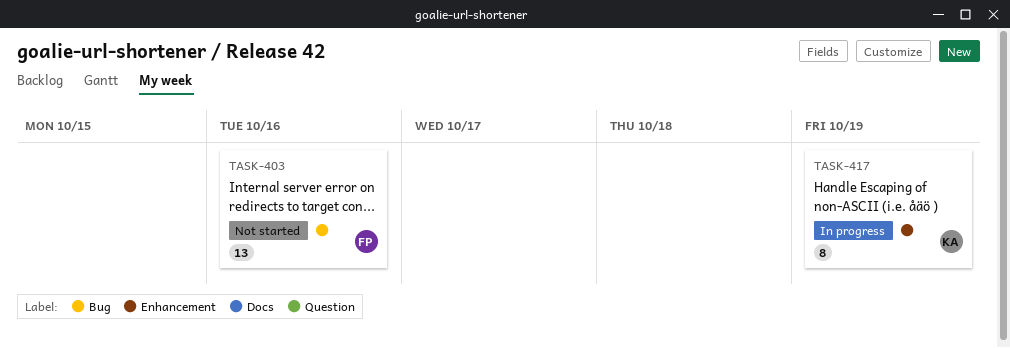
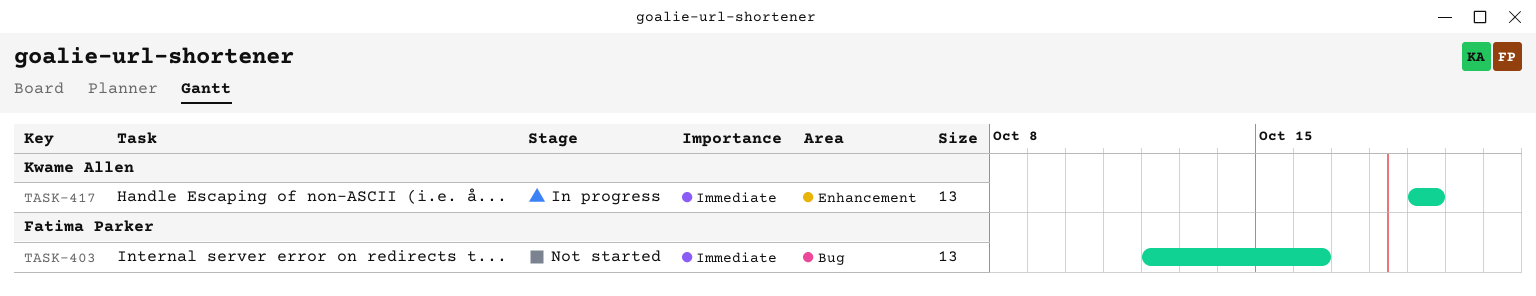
TASK-417, estimate: 8 -> 13

